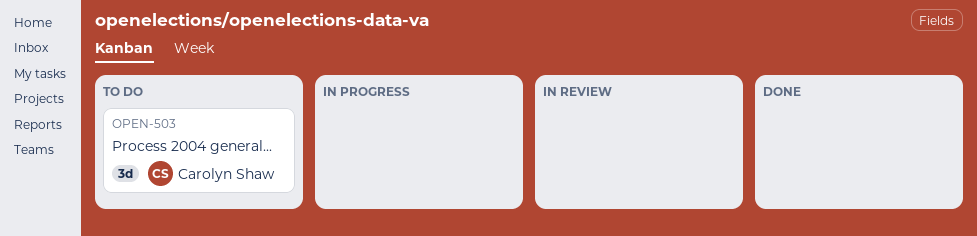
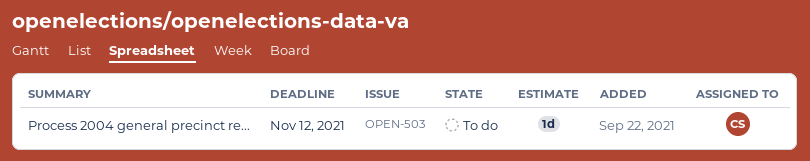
OPEN-503, estimate: 3d -> 1d

